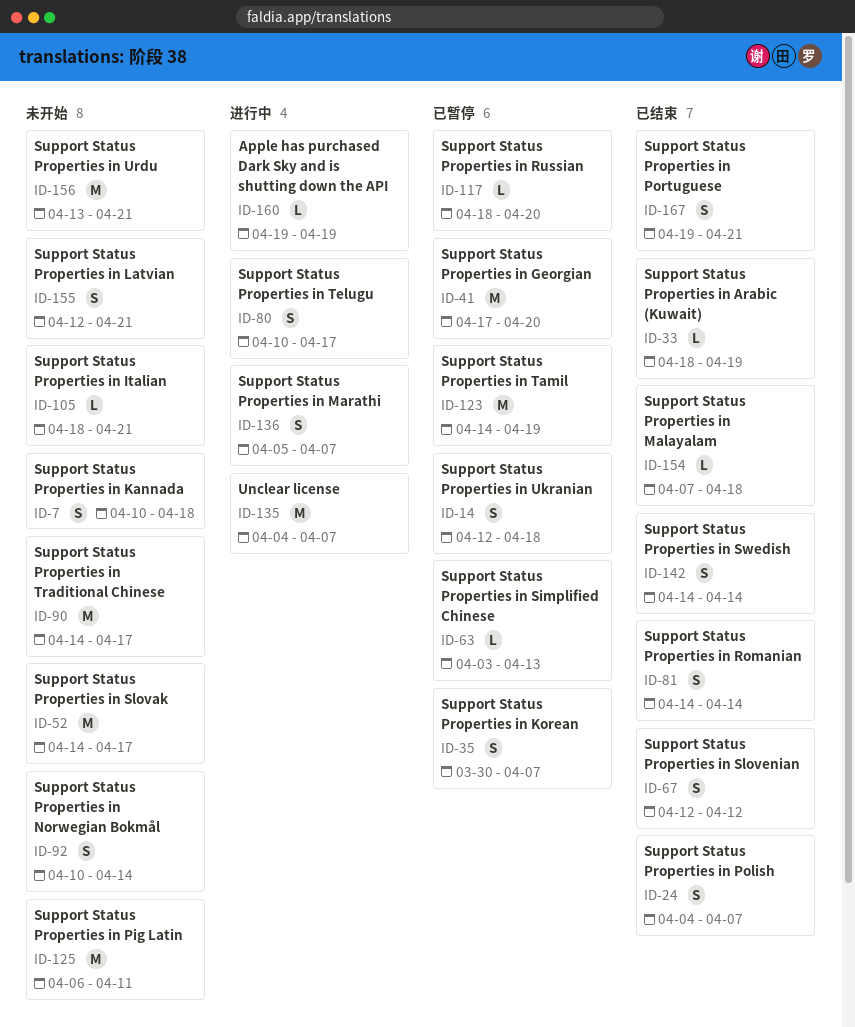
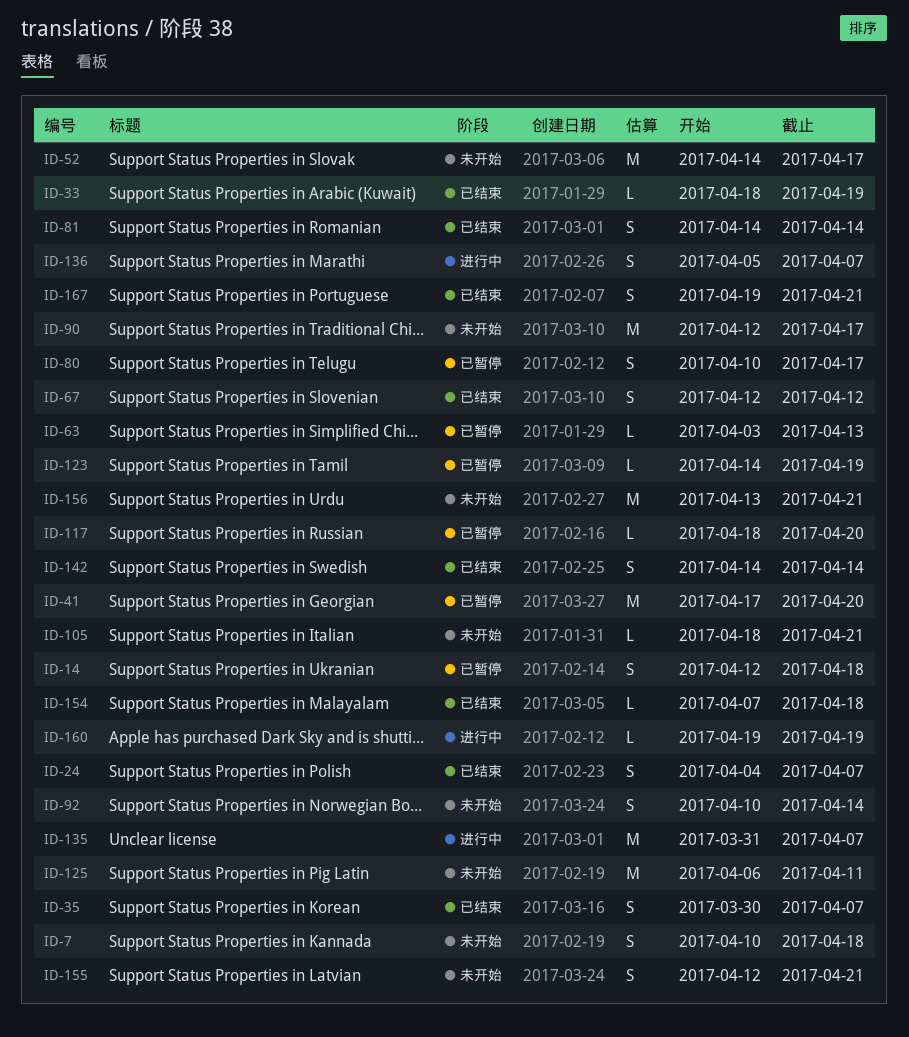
ID-35, status: 已暂停 -> 已结束
ID-80, status: 进行中 -> 已暂停
ID-90, start: Apr 14 -> Apr 12
ID-123, estimate: M -> L
ID-135, start: Apr 4 -> Mar 31

